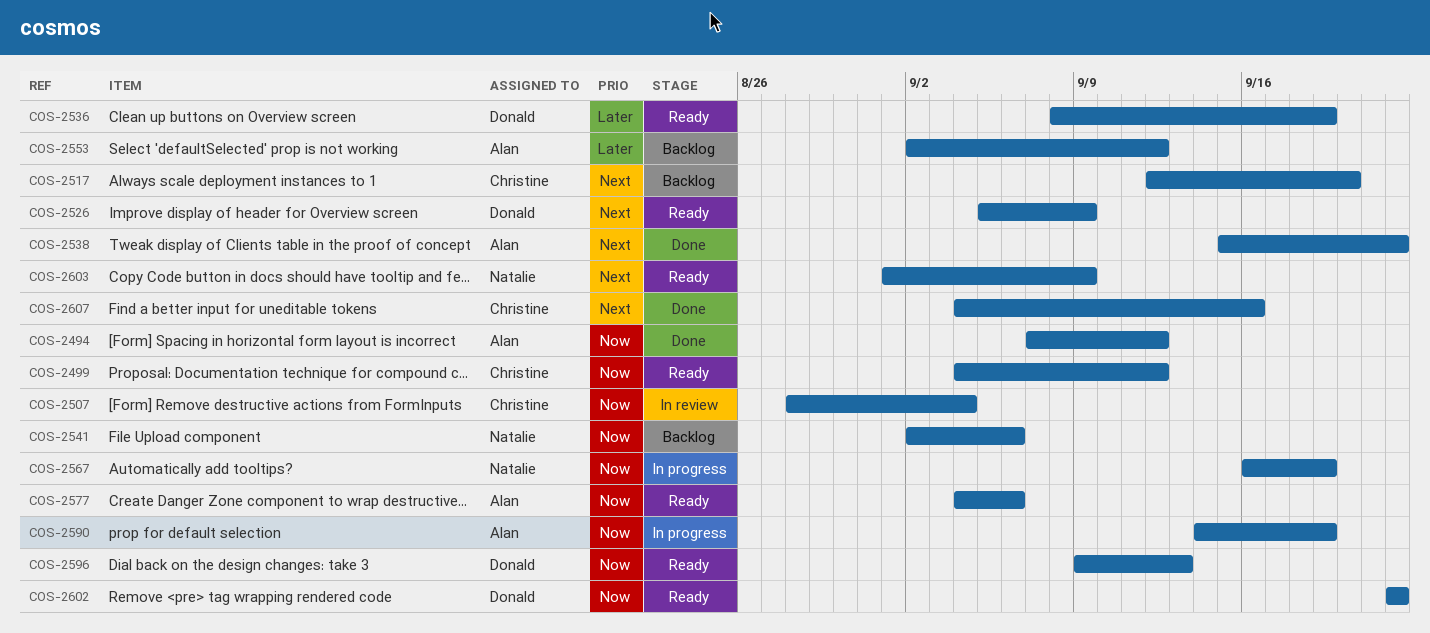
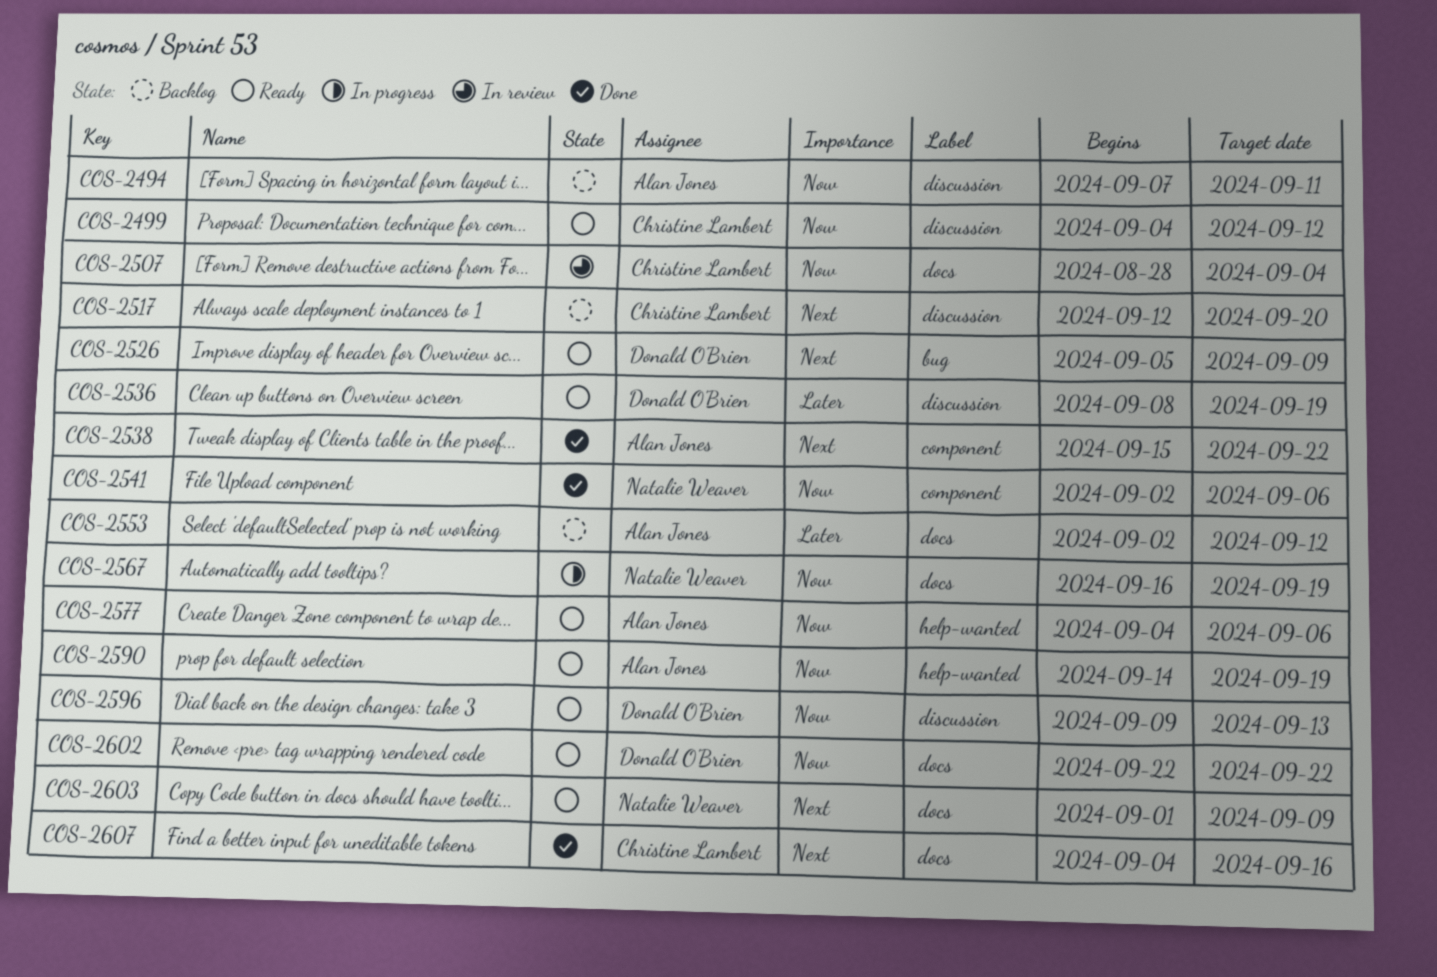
COS-2494, status: Done -> Backlog
COS-2494, due: Sep 12 -> Sep 11
COS-2541, status: Backlog -> Done
COS-2590, status: In progress -> Ready

